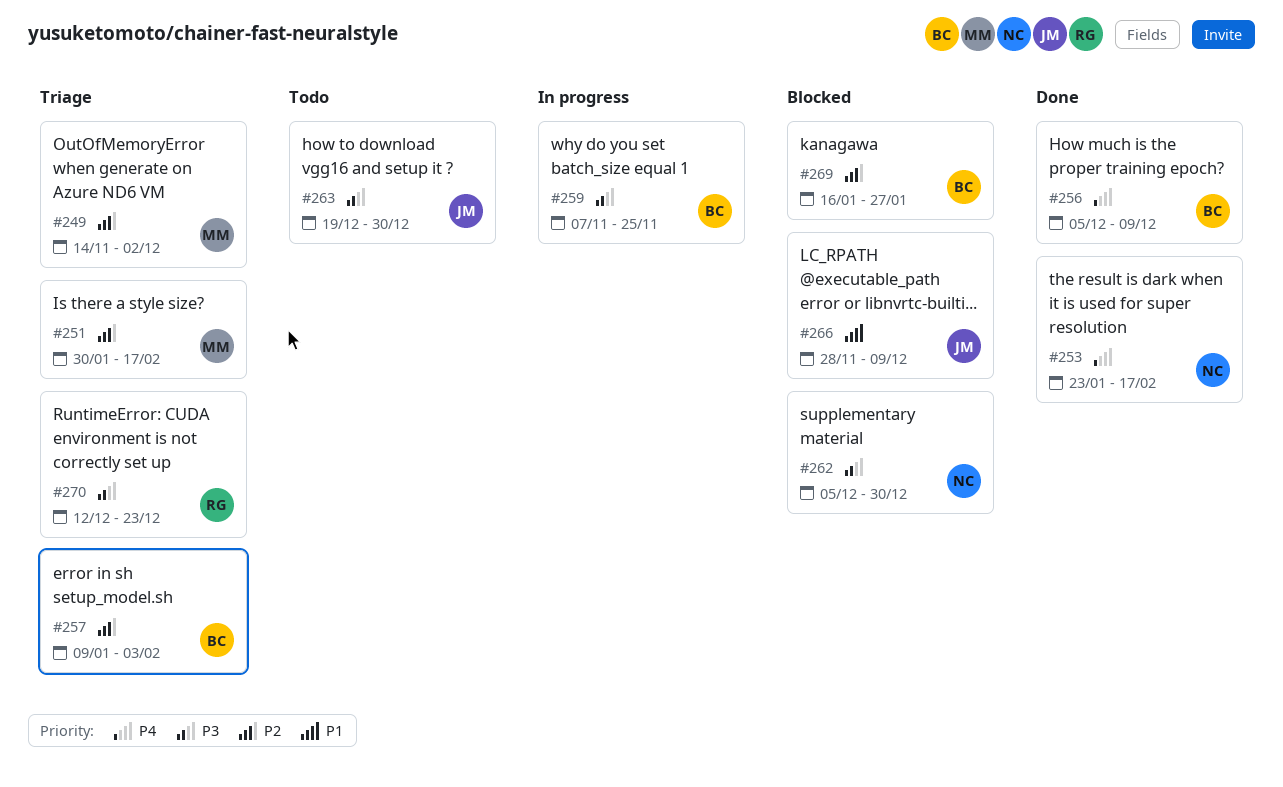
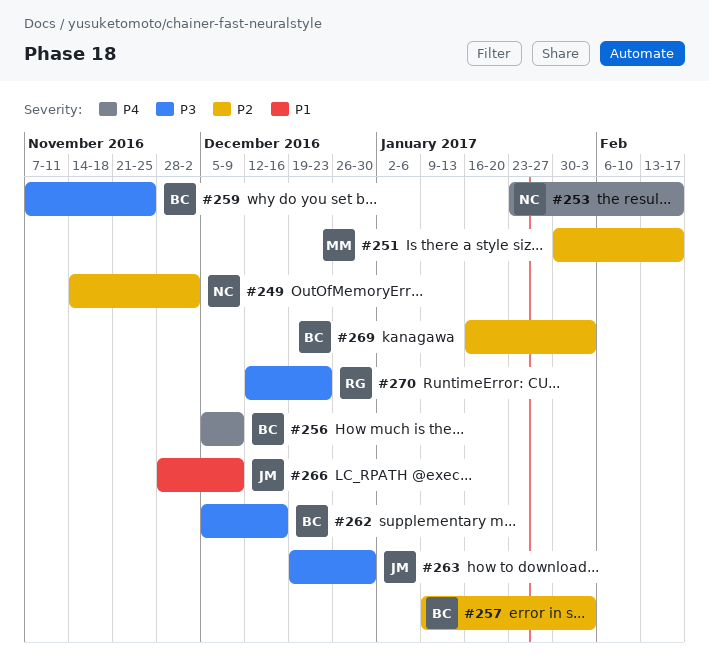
#249, owner: MM -> NC
#262, owner: NC -> BC
#262, due: Dec 30 -> Dec 16
#269, due: Jan 27 -> Feb 3

